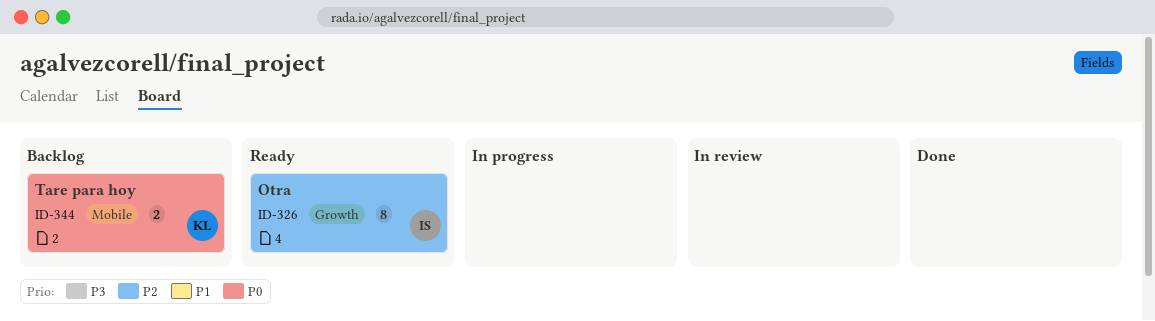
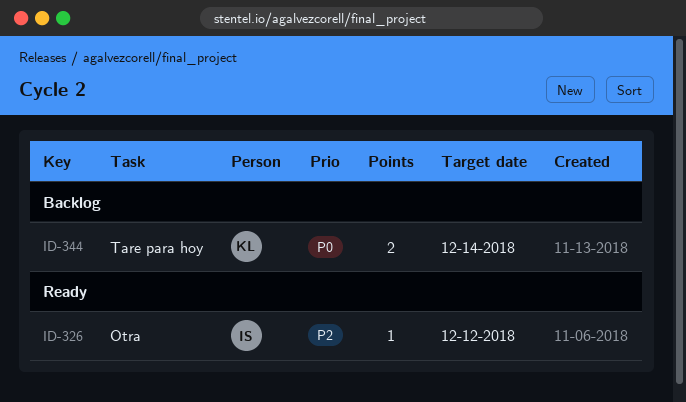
ID-326, estimate: 8 -> 1

